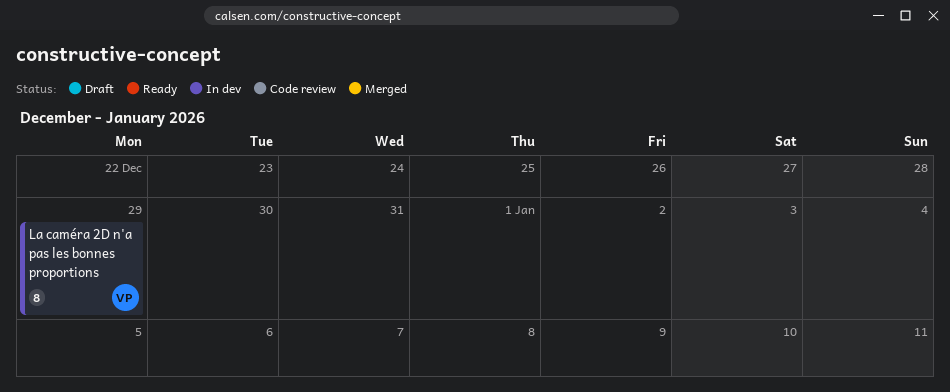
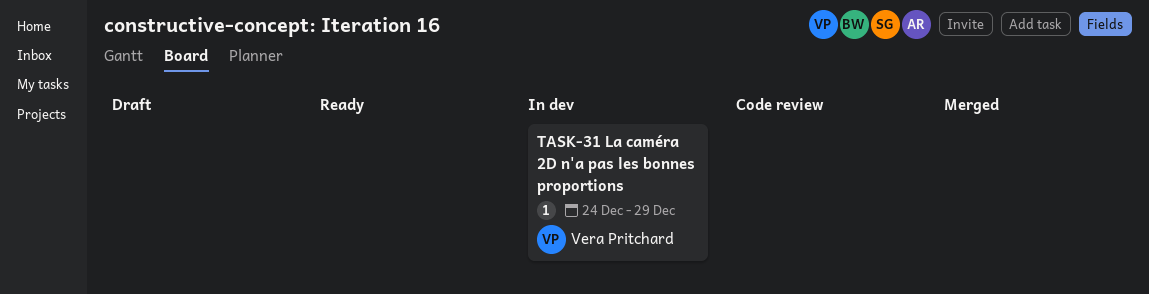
La caméra 2D n'a pas les bonnes proportions, estimate: 8 -> 1

